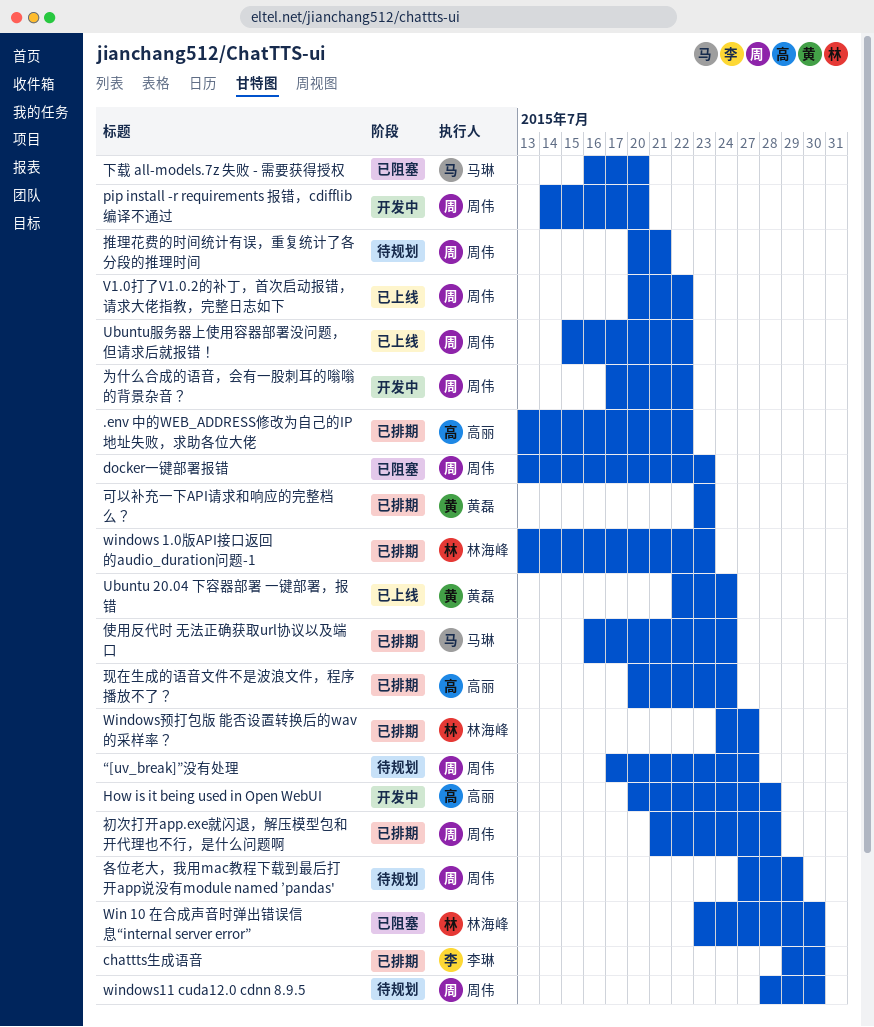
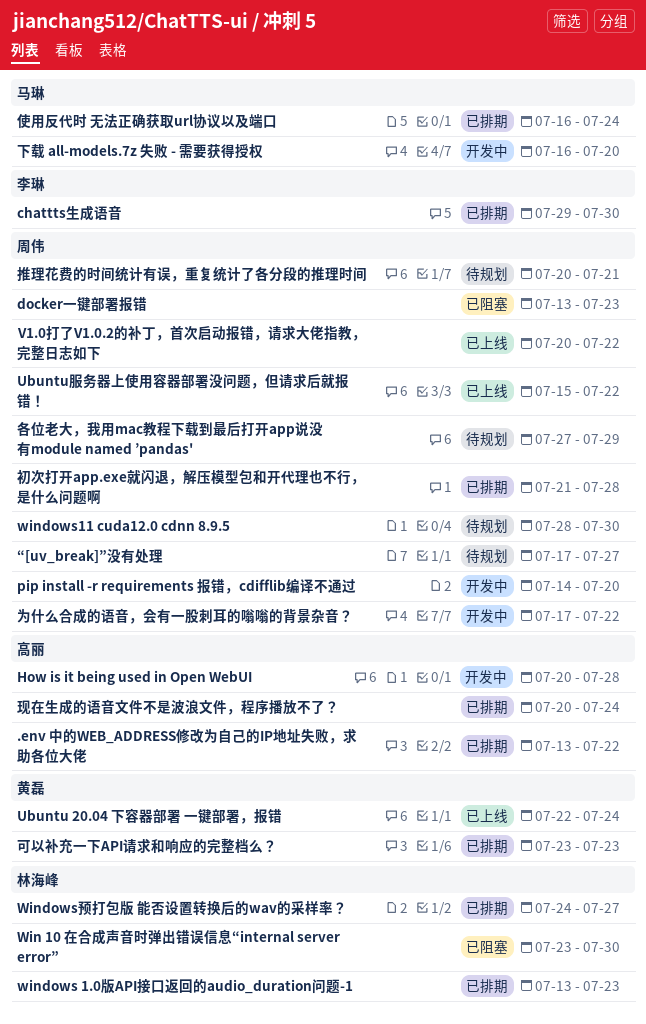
下载 all-models.7z 失败 - 需要获得授权, status: 已阻塞 -> 开发中

